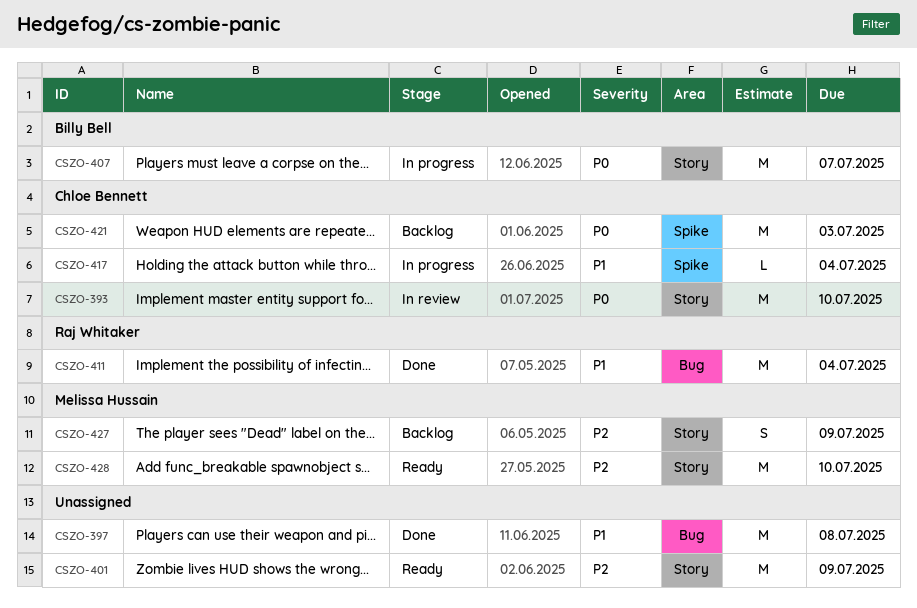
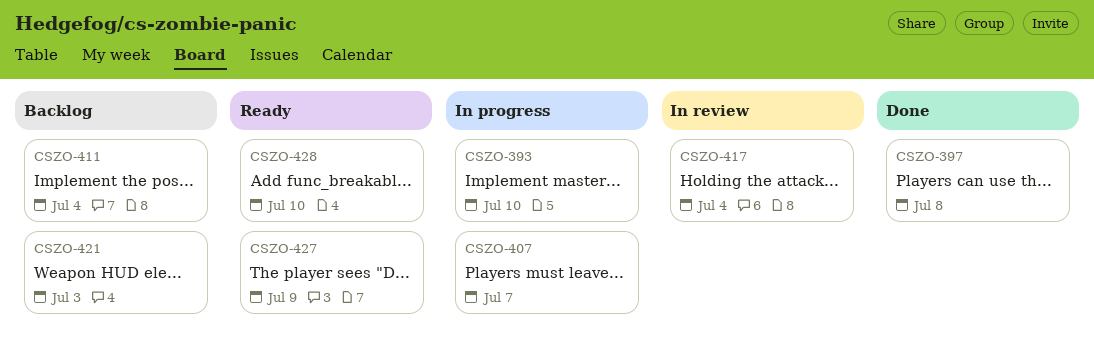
CSZO-393, status: In review -> In progress
CSZO-401: present -> none
CSZO-411, status: Done -> Backlog
CSZO-417, status: In progress -> In review
CSZO-427, status: Backlog -> Ready

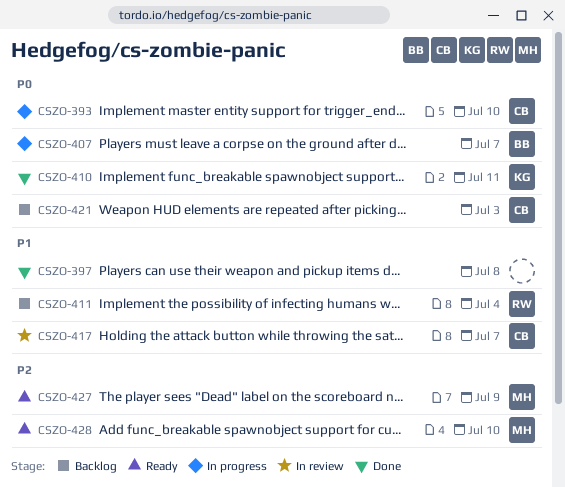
CSZO-410: none -> present
CSZO-417, due: Jul 4 -> Jul 7

